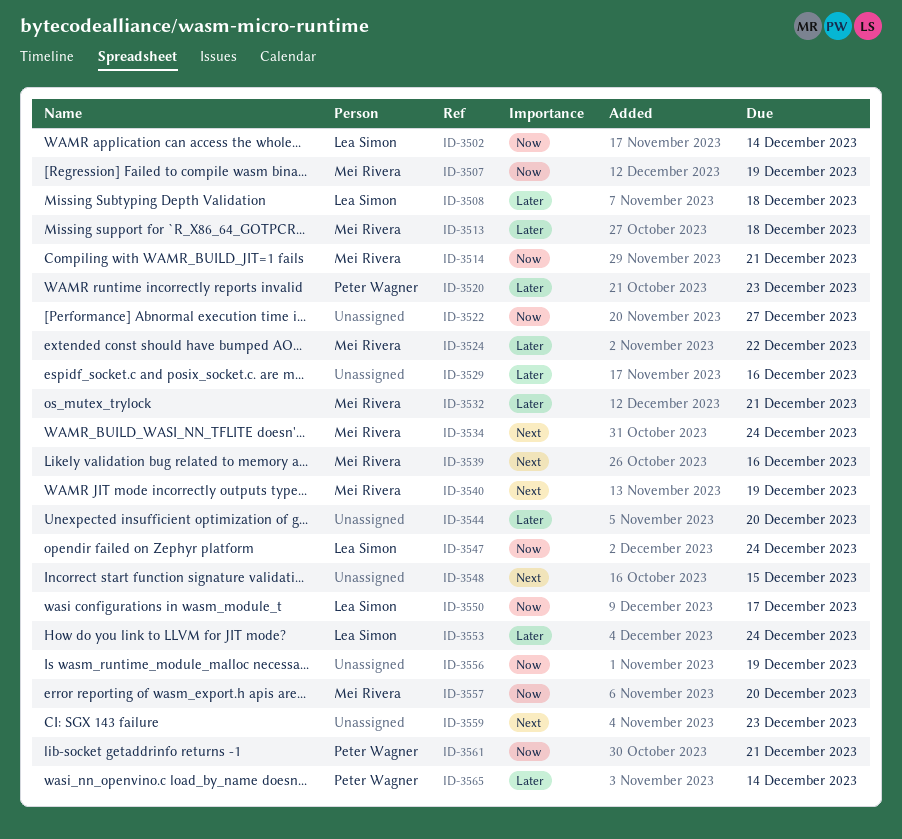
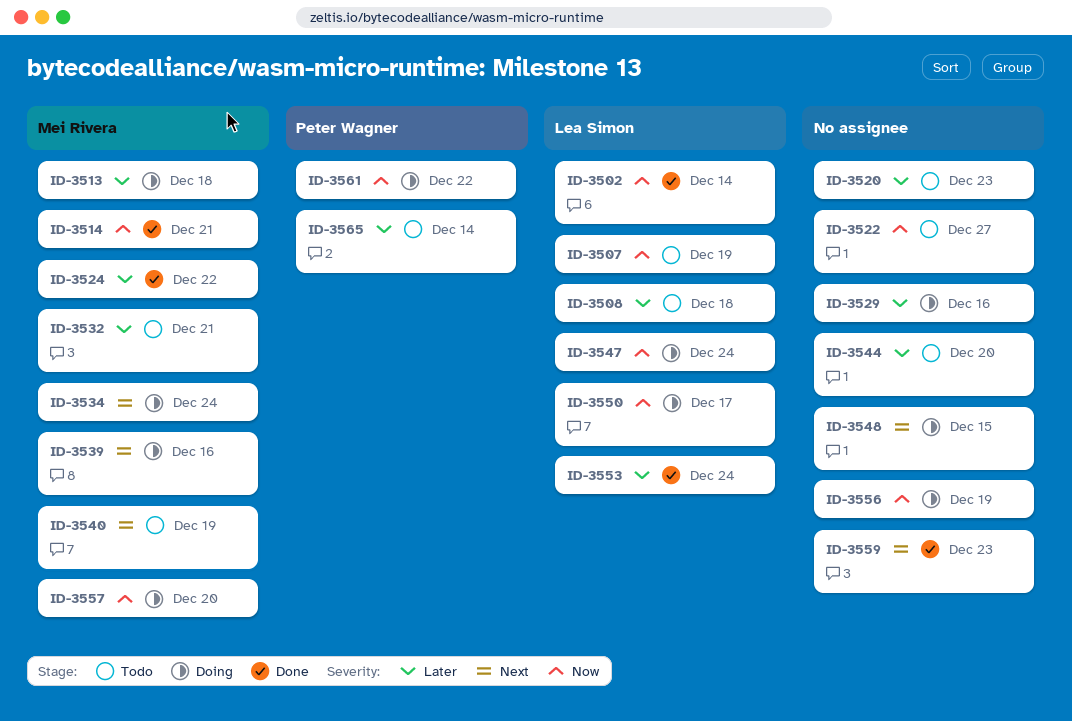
ID-3507, owner: Mei Rivera -> Lea Simon
ID-3520, owner: Peter Wagner -> none
ID-3561, due: Dec 21 -> Dec 22

